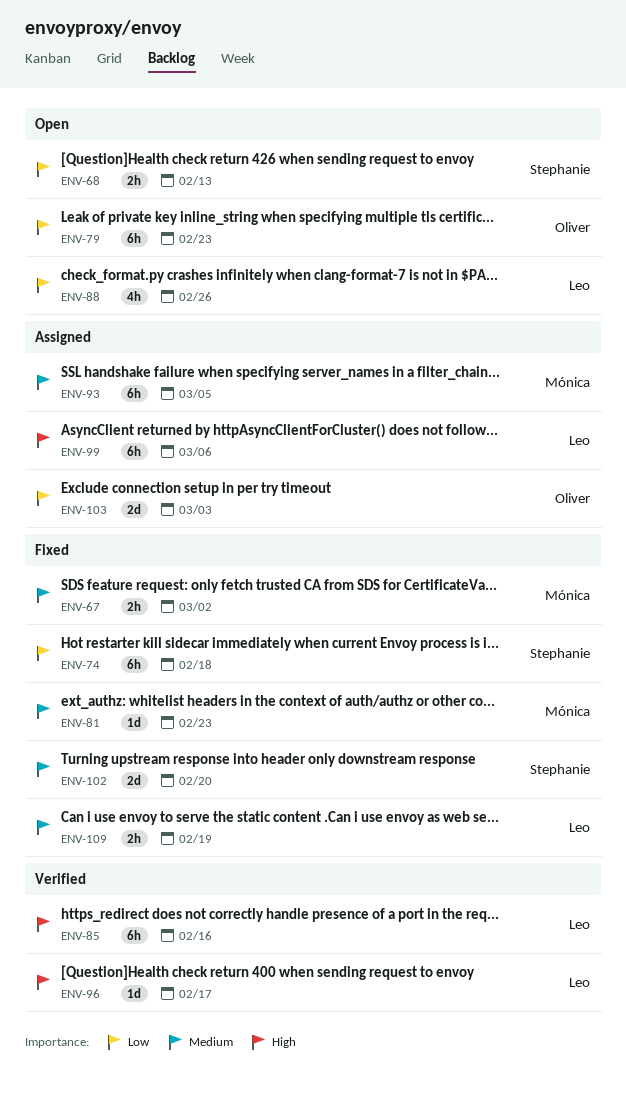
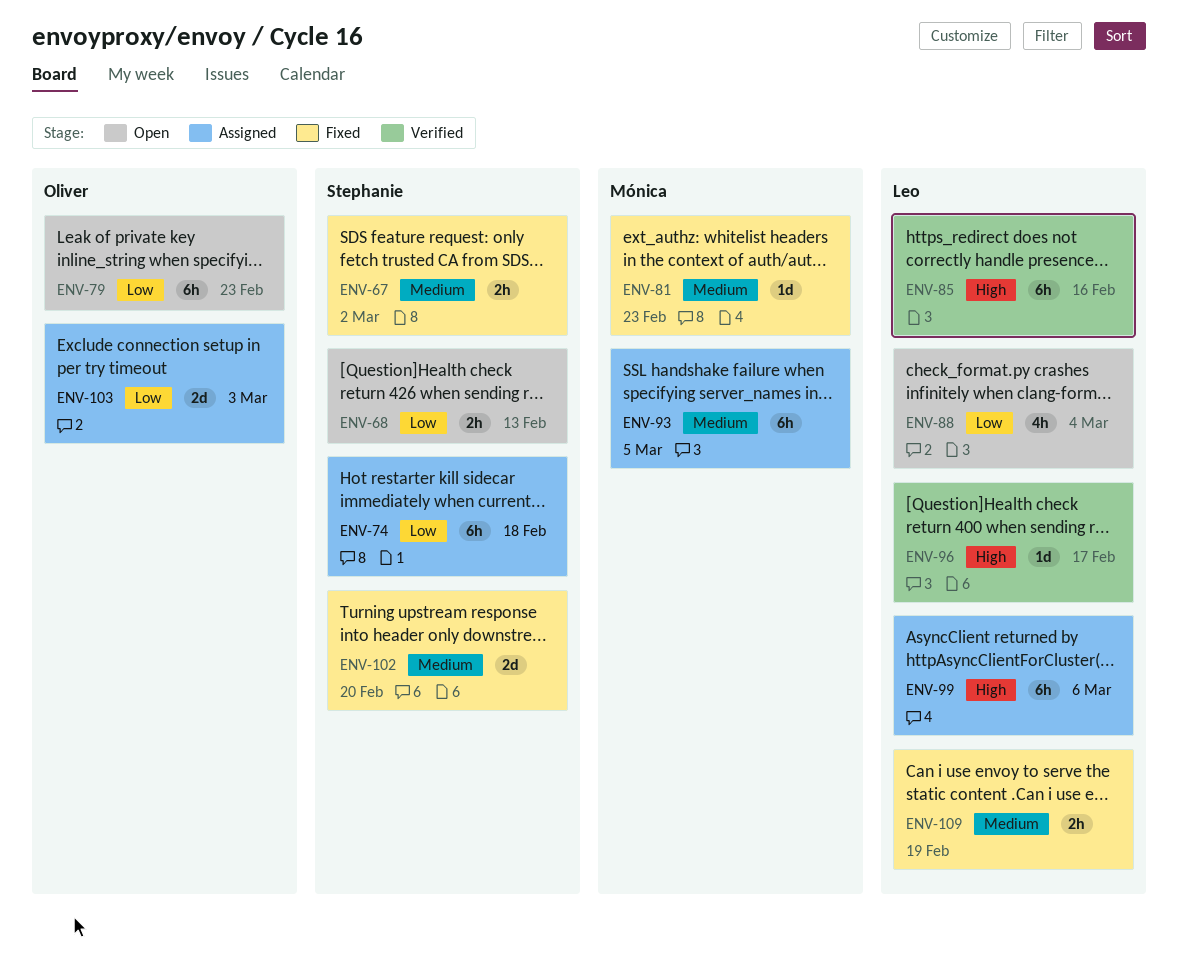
ENV-67, owner: Mónica -> Stephanie
ENV-74, status: Fixed -> Assigned
ENV-88, due: Feb 26 -> Mar 4

